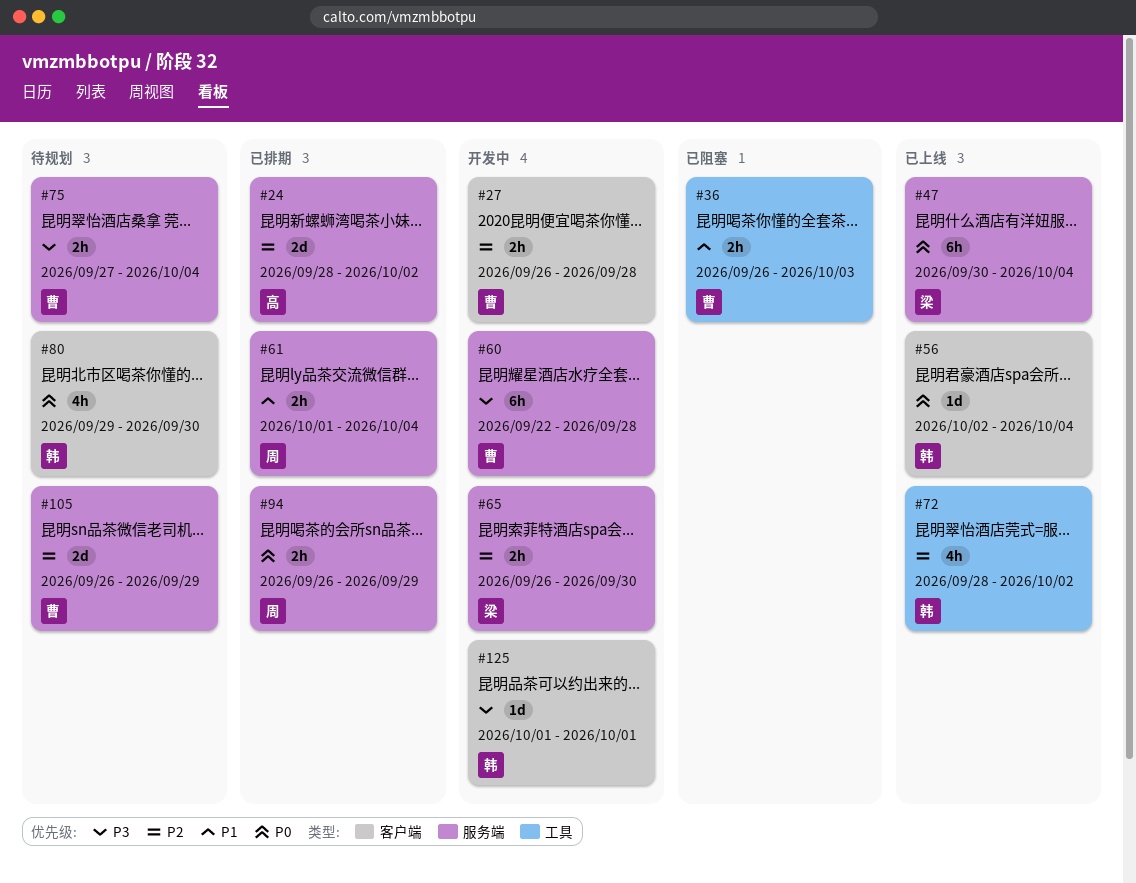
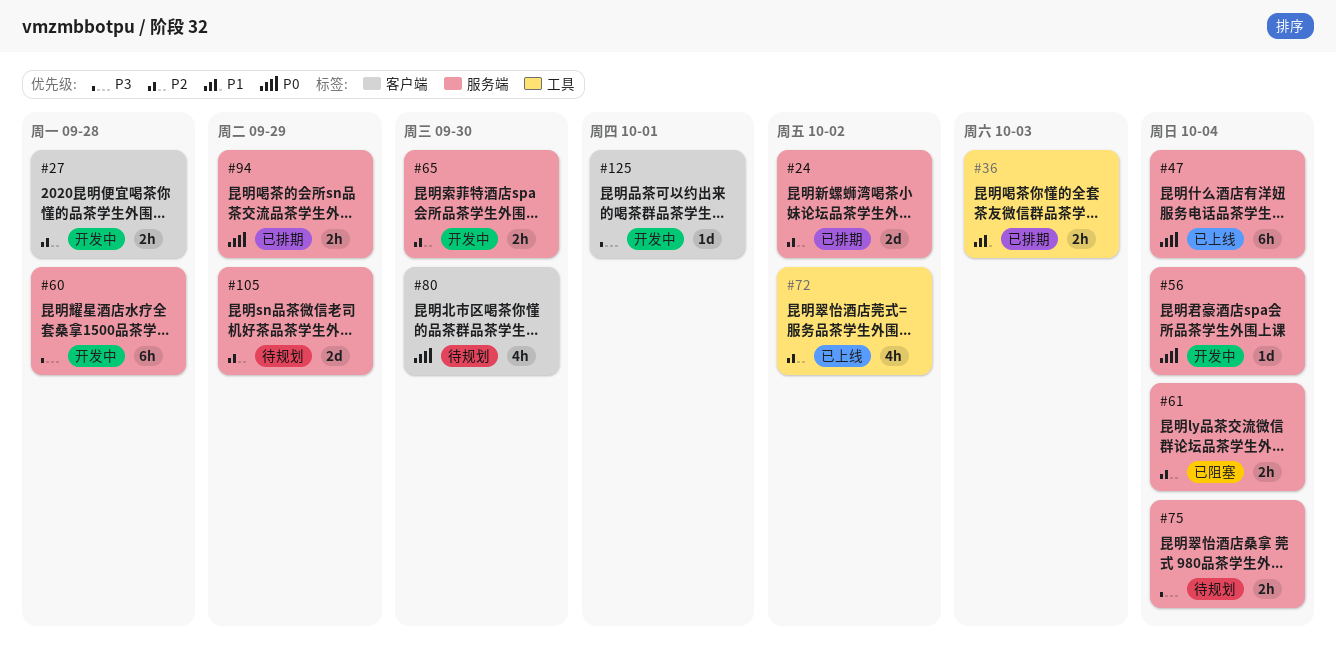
#36, status: 已阻塞 -> 已排期
#56, status: 已上线 -> 开发中
#56, label: 客户端 -> 服务端
#61, status: 已排期 -> 已阻塞
#61, priority: P1 -> P2

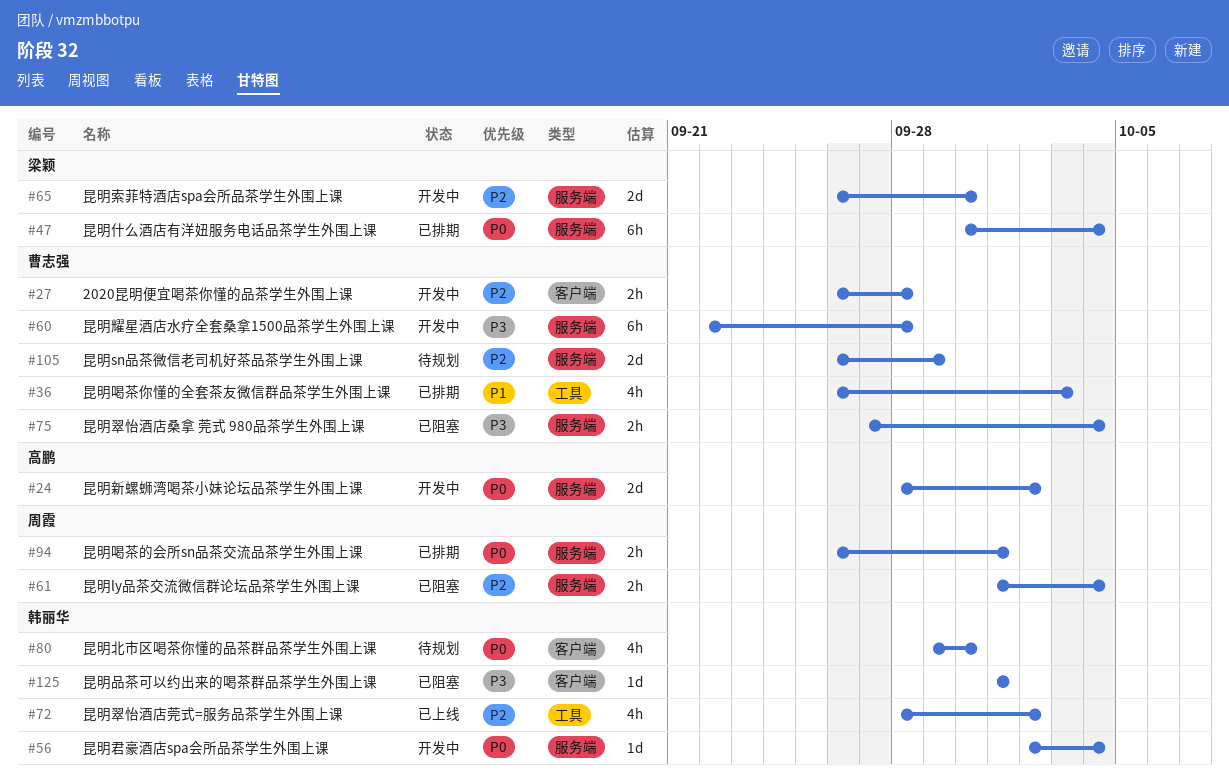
#24, status: 已排期 -> 开发中
#24, priority: P2 -> P0
#36, estimate: 2h -> 4h
#47, status: 已上线 -> 已排期
#65, estimate: 2h -> 2d
#75, status: 待规划 -> 已阻塞
#94, due: Sep 29 -> Oct 1
#125, status: 开发中 -> 已阻塞

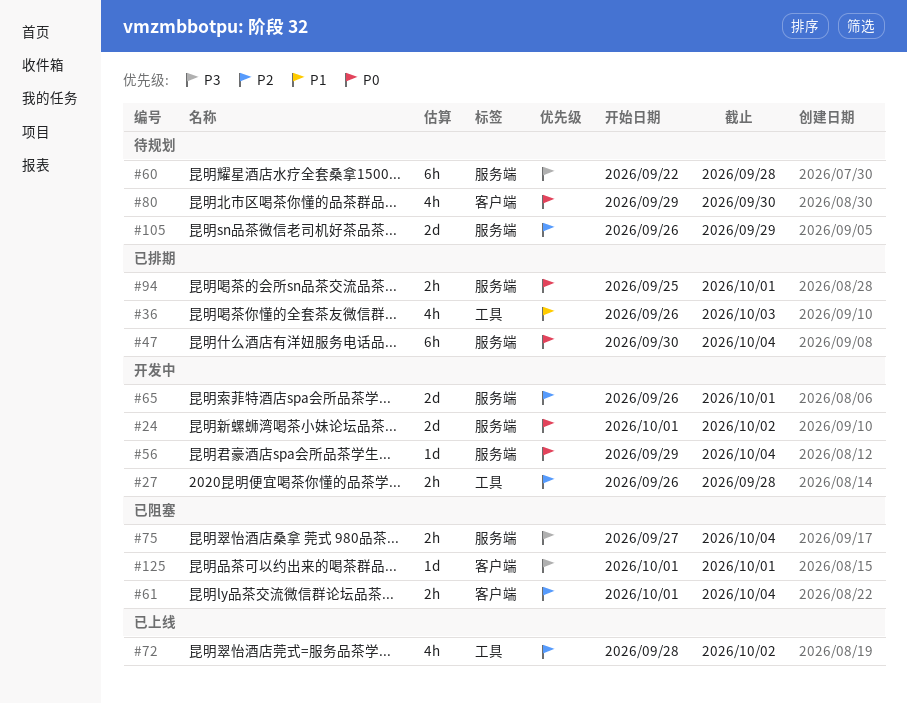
#24, start: Sep 28 -> Oct 1
#27, label: 客户端 -> 工具
#56, start: Oct 2 -> Sep 29
#60, status: 开发中 -> 待规划
#61, label: 服务端 -> 客户端
#65, due: Sep 30 -> Oct 1
#94, start: Sep 26 -> Sep 25

